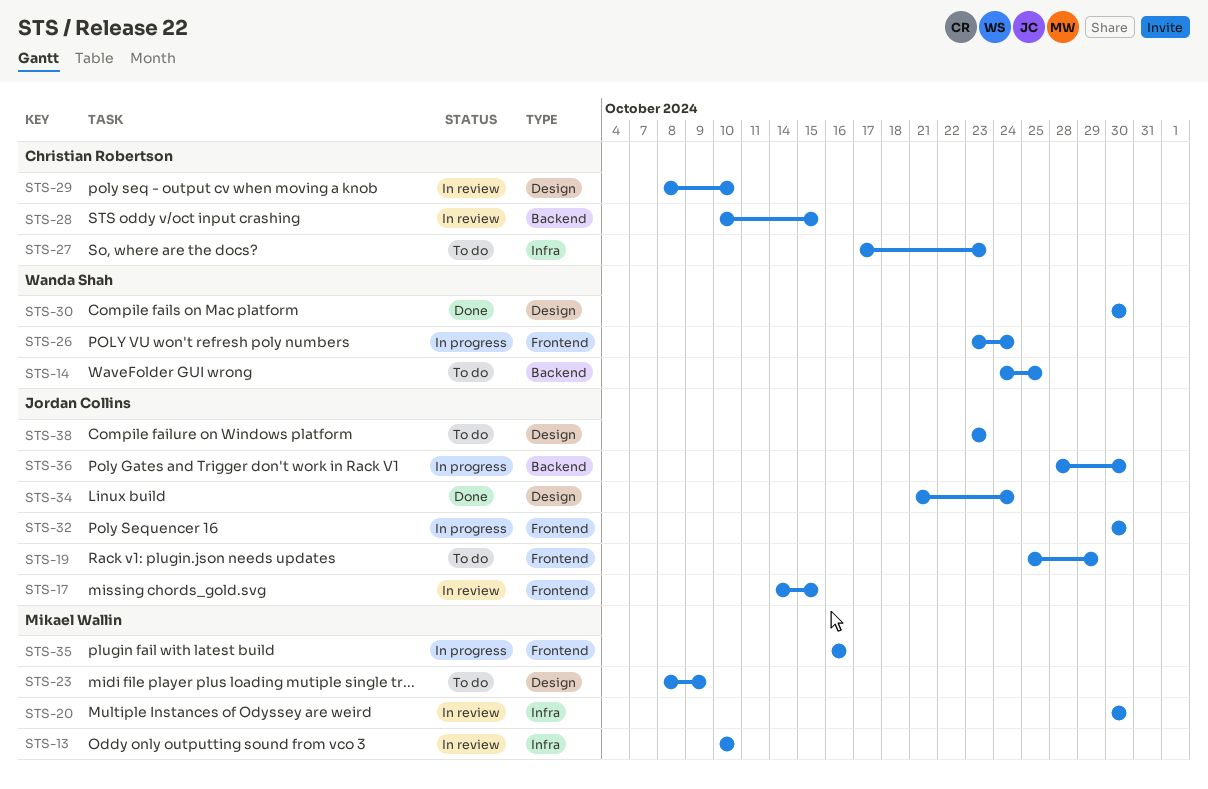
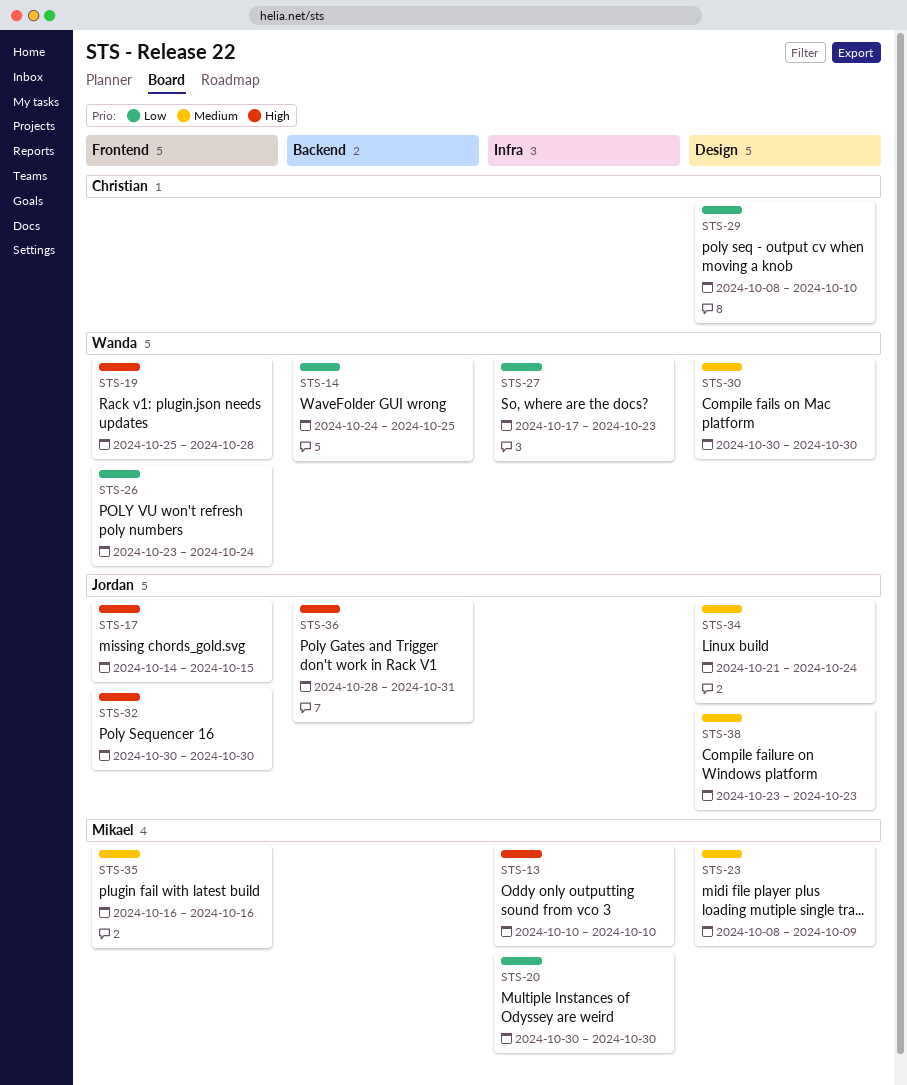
STS-19, owner: Jordan Collins -> Wanda Shah
STS-19, due: Oct 29 -> Oct 28
STS-27, owner: Christian Robertson -> Wanda Shah
STS-28: present -> none
STS-36, due: Oct 30 -> Oct 31

